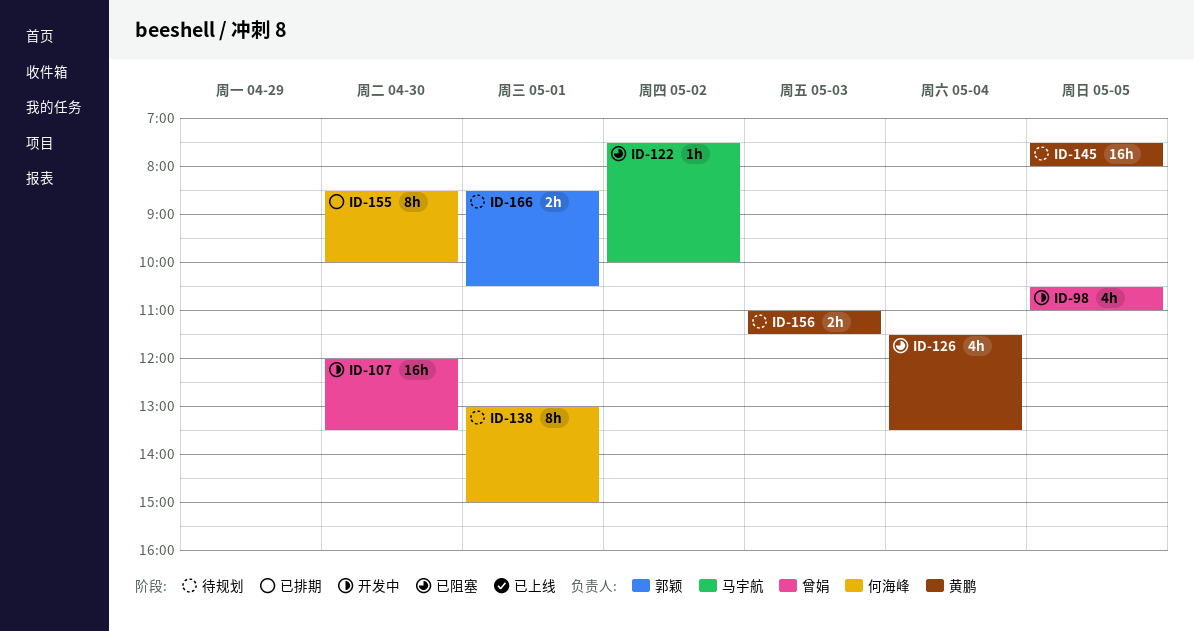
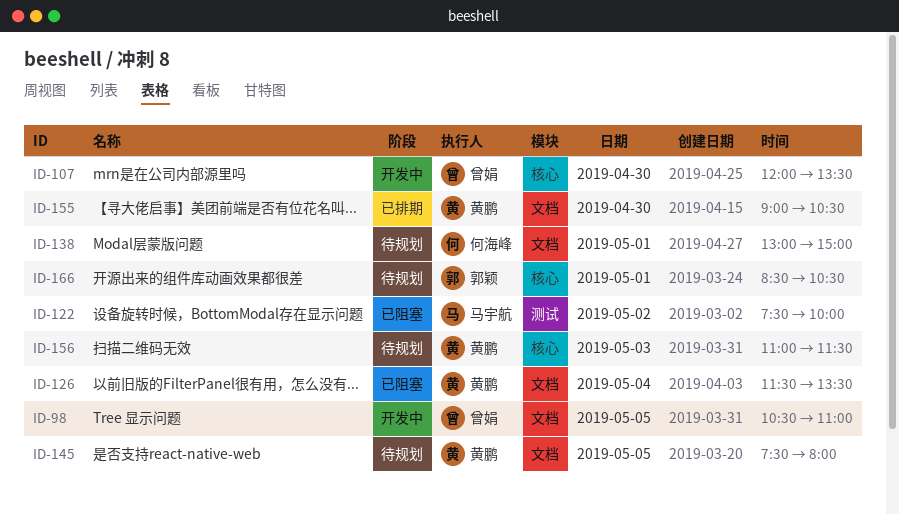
ID-155, owner: 何海峰 -> 黄鹏
ID-155, begins: 08:30 -> 09:00
ID-155, ends: 10:00 -> 10:30

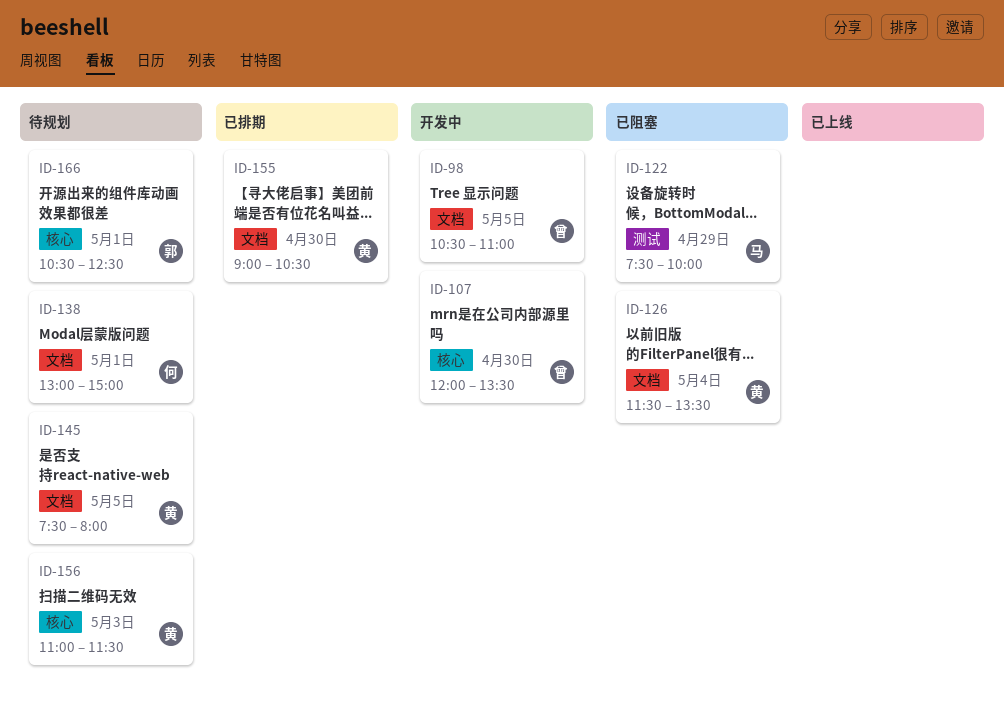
ID-122, day: May 2 -> Apr 29
ID-166, begins: 08:30 -> 10:30
ID-166, ends: 10:30 -> 12:30

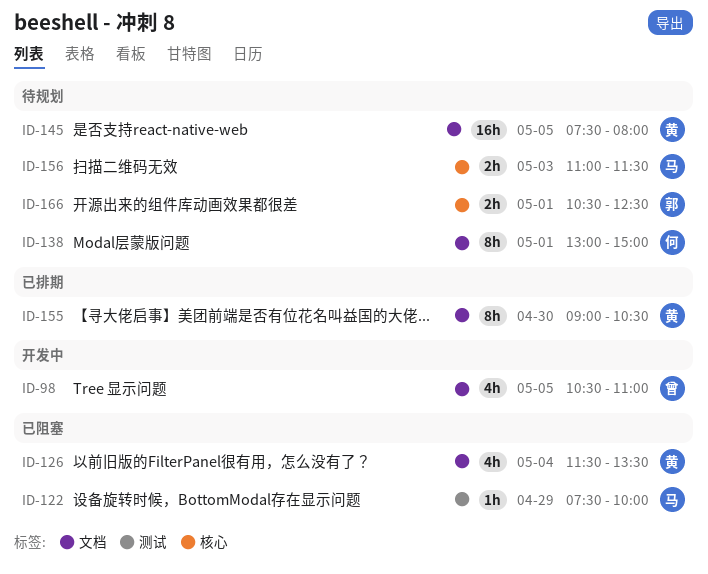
ID-107: present -> none
ID-156, owner: 黄 -> 马

